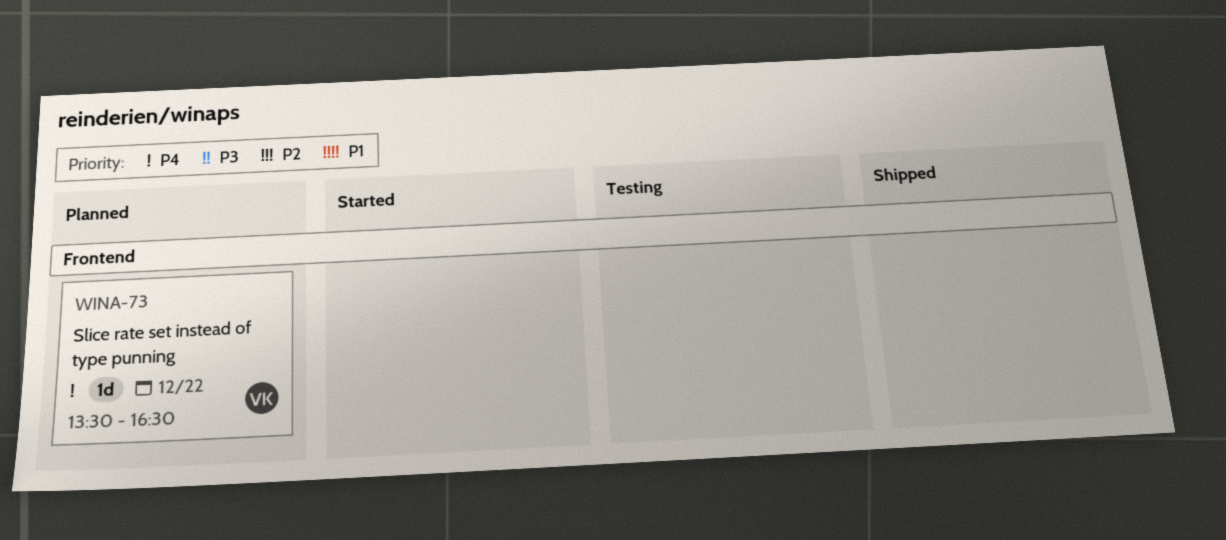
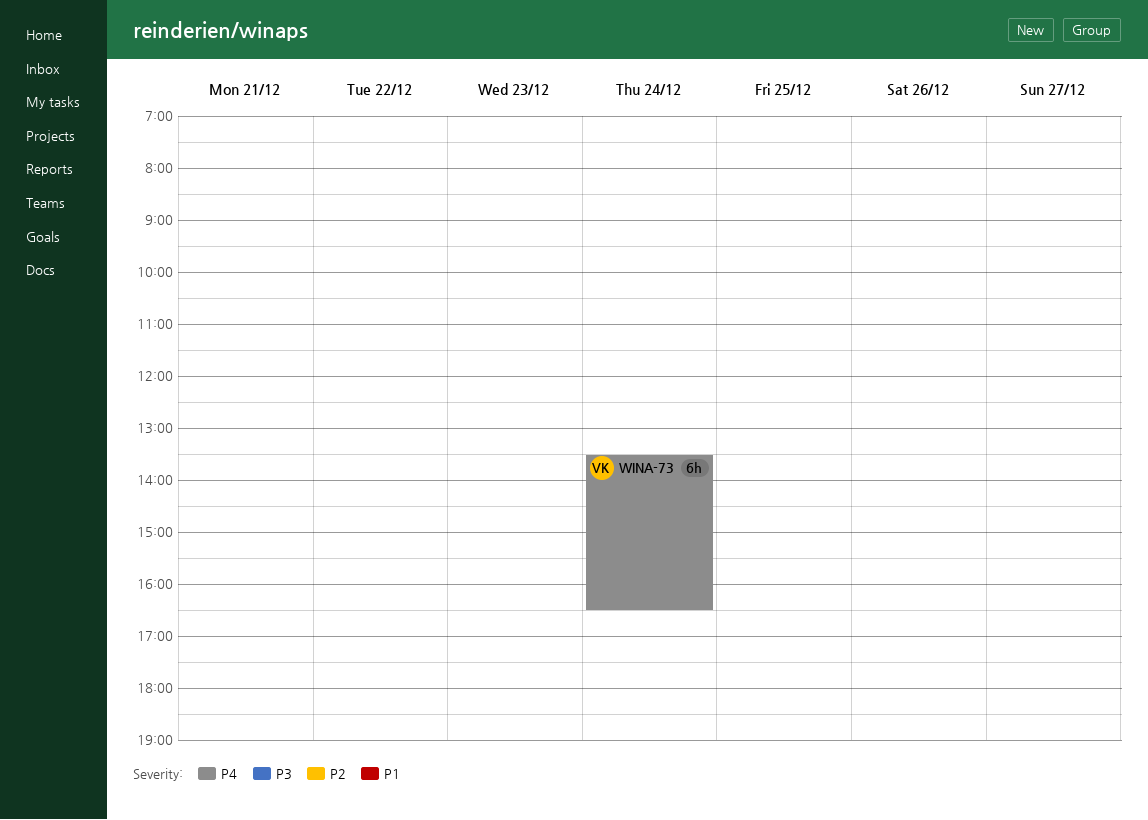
WINA-73, estimate: 1d -> 6h
WINA-73, day: Dec 22 -> Dec 24

